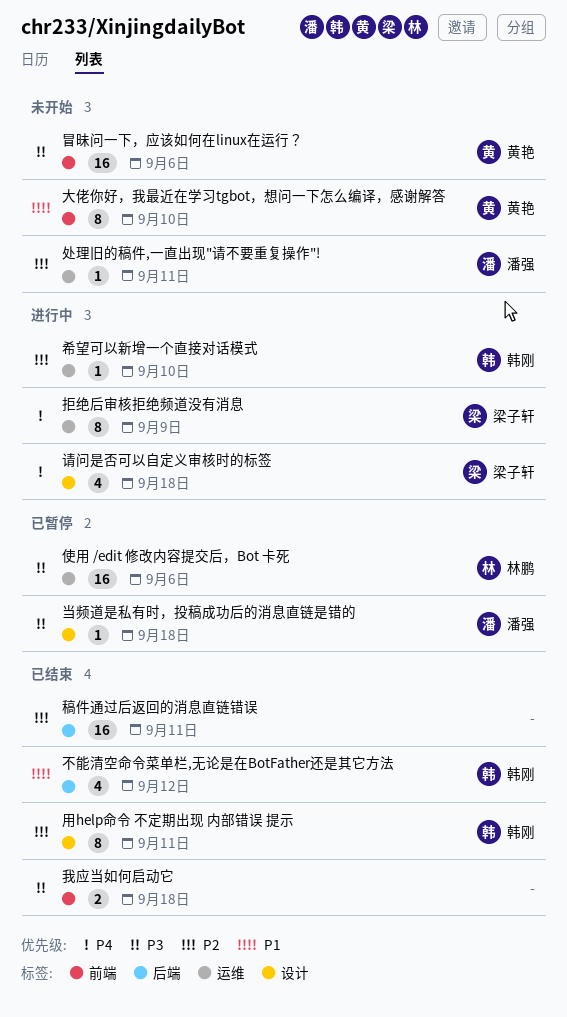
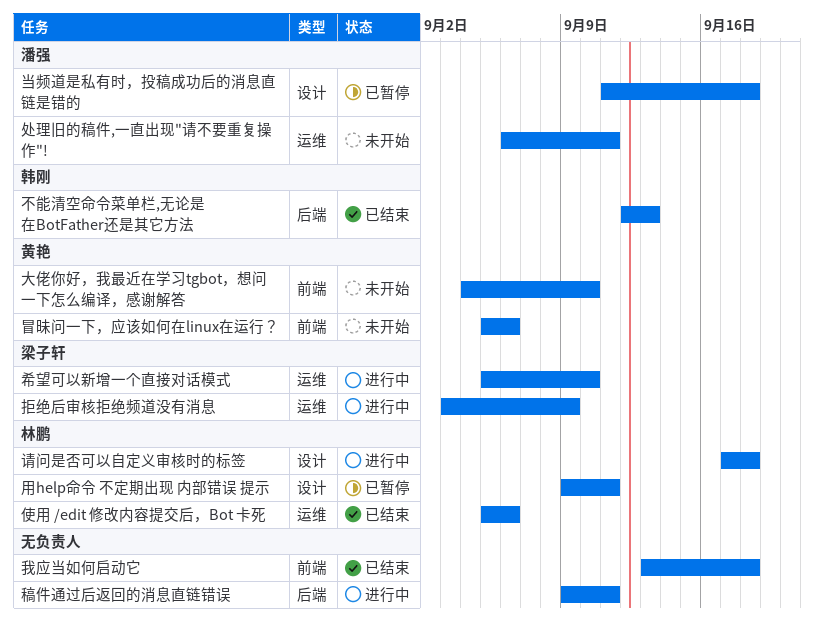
不能清空命令菜单栏,无论是在BotFather还是其它方法, due: Sep 12 -> Sep 13
使用 /edit 修改内容提交后，Bot 卡死, status: 已暂停 -> 已结束
希望可以新增一个直接对话模式, owner: 韩刚 -> 梁子轩
用help命令 不定期出现 内部错误 提示, status: 已结束 -> 已暂停
用help命令 不定期出现 内部错误 提示, owner: 韩刚 -> 林鹏
稿件通过后返回的消息直链错误, status: 已结束 -> 进行中
请问是否可以自定义审核时的标签, owner: 梁子轩 -> 林鹏

